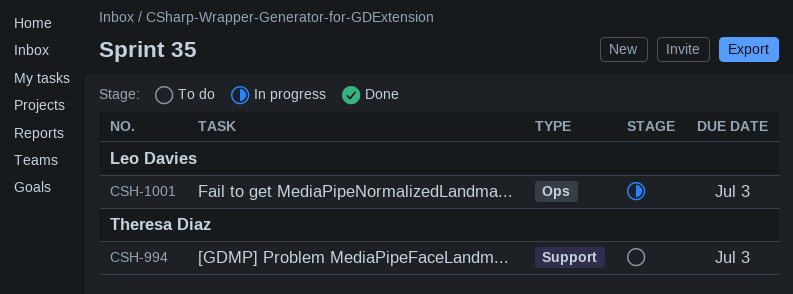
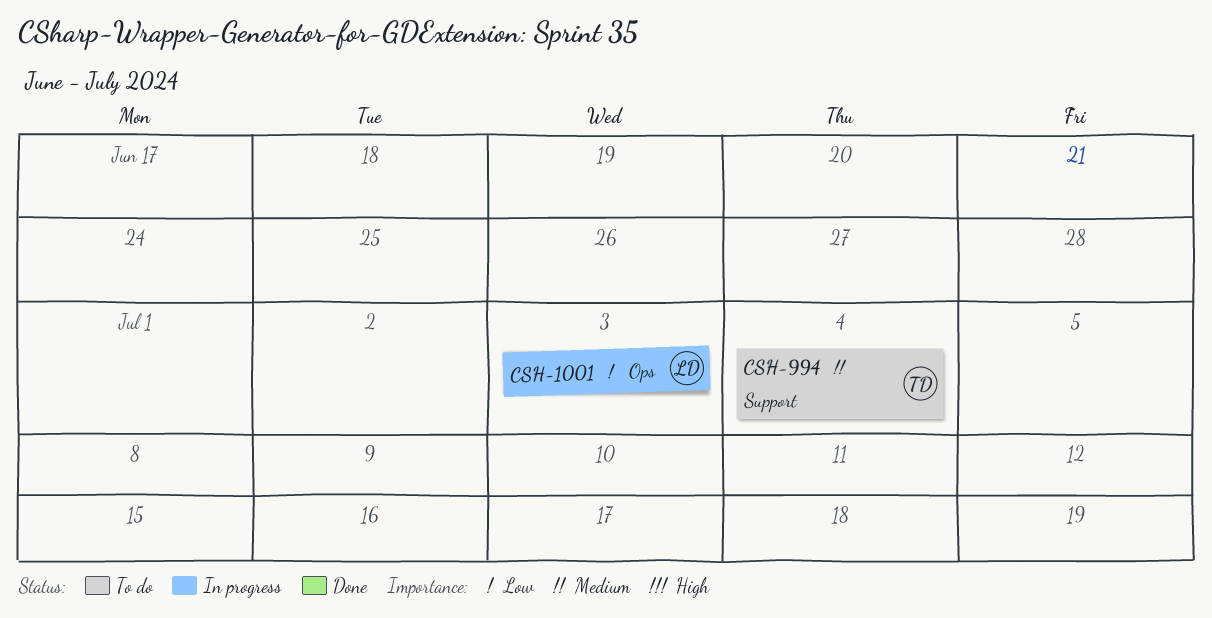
CSH-994, due: Jul 3 -> Jul 4

